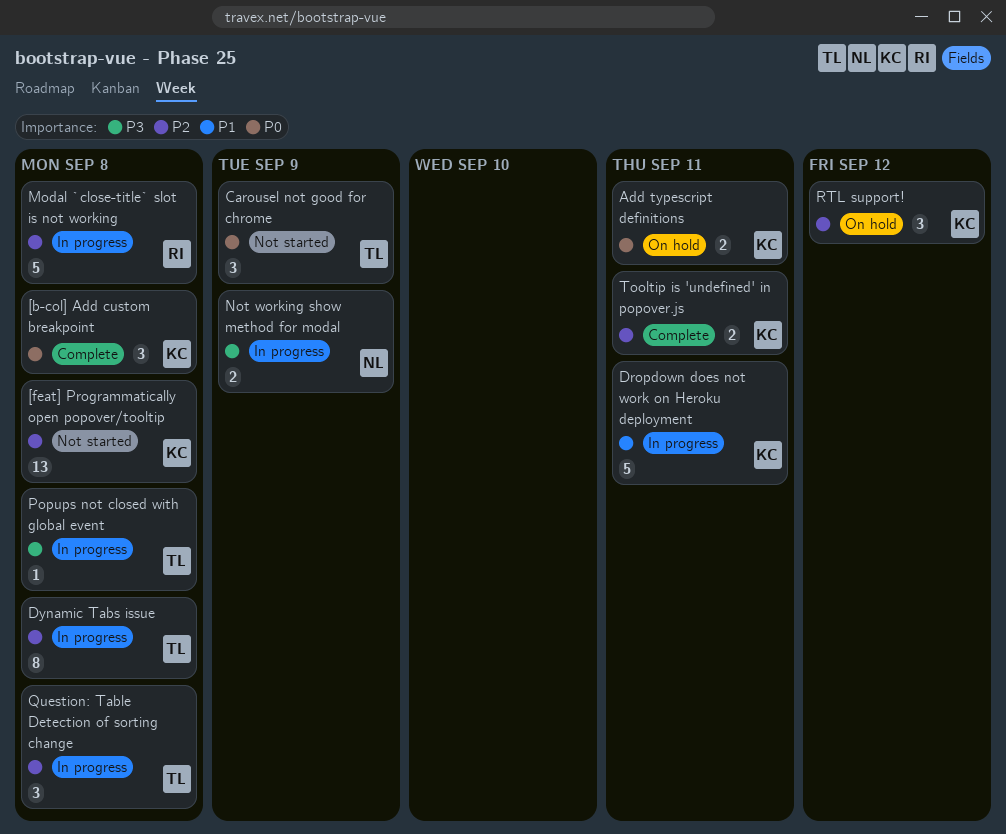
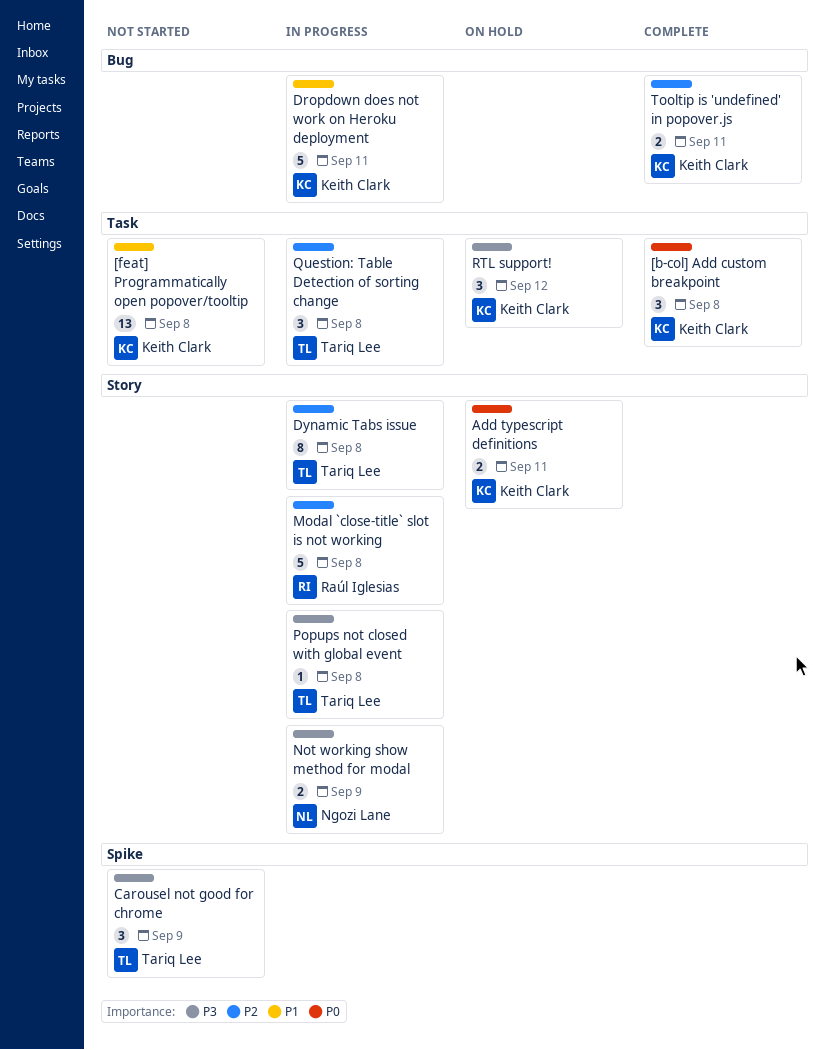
[feat] Programmatically open popover/tooltip, priority: P2 -> P1
Carousel not good for chrome, priority: P0 -> P3
RTL support!, priority: P2 -> P3

